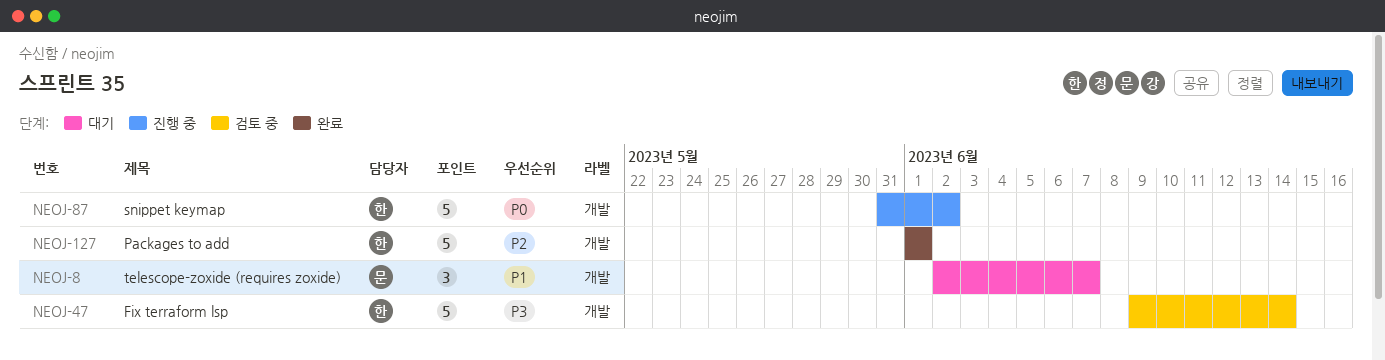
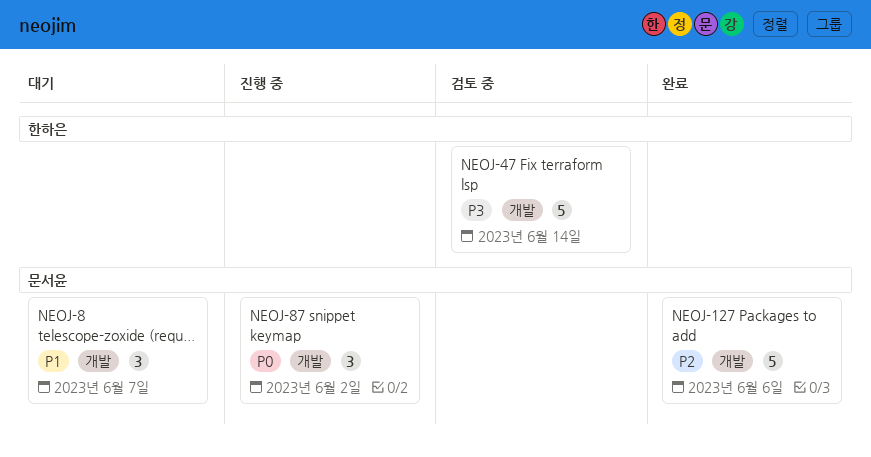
NEOJ-87, owner: 한하은 -> 문서윤
NEOJ-87, estimate: 5 -> 3
NEOJ-127, owner: 한하은 -> 문서윤
NEOJ-127, due: Jun 1 -> Jun 6

